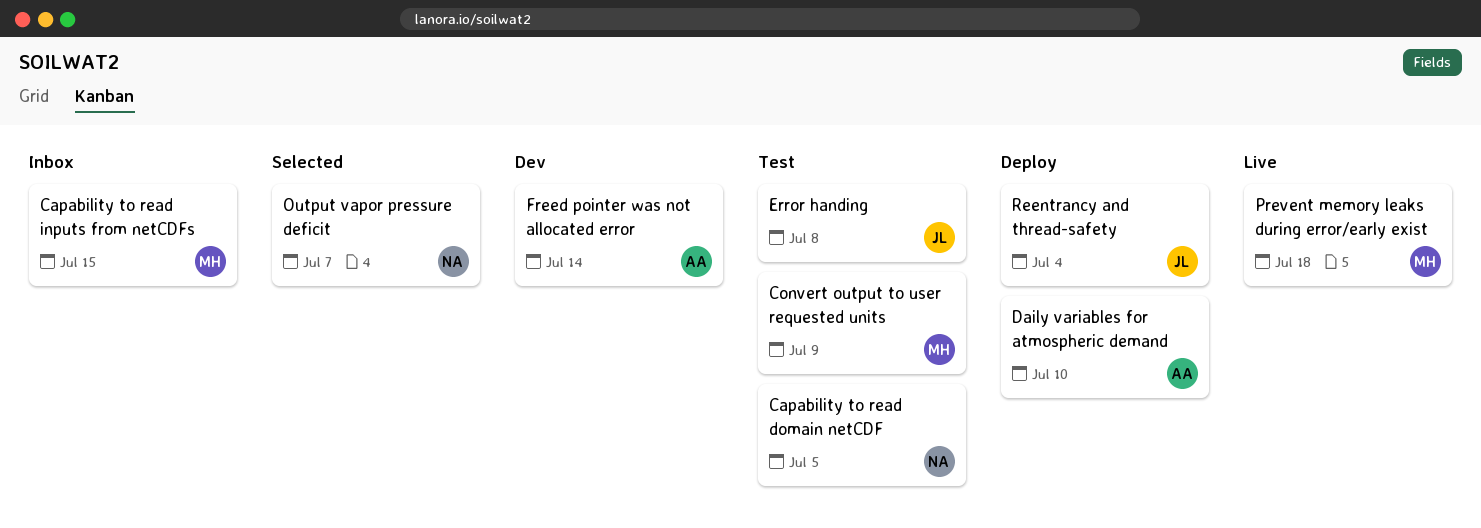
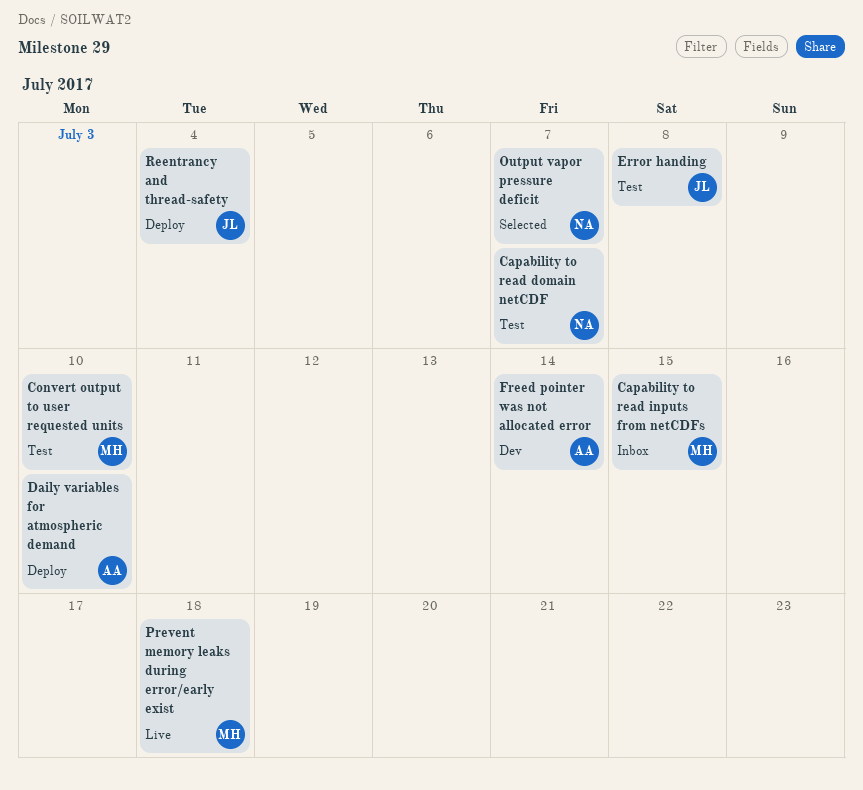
Capability to read domain netCDF, due: Jul 5 -> Jul 7
Convert output to user requested units, due: Jul 9 -> Jul 10

